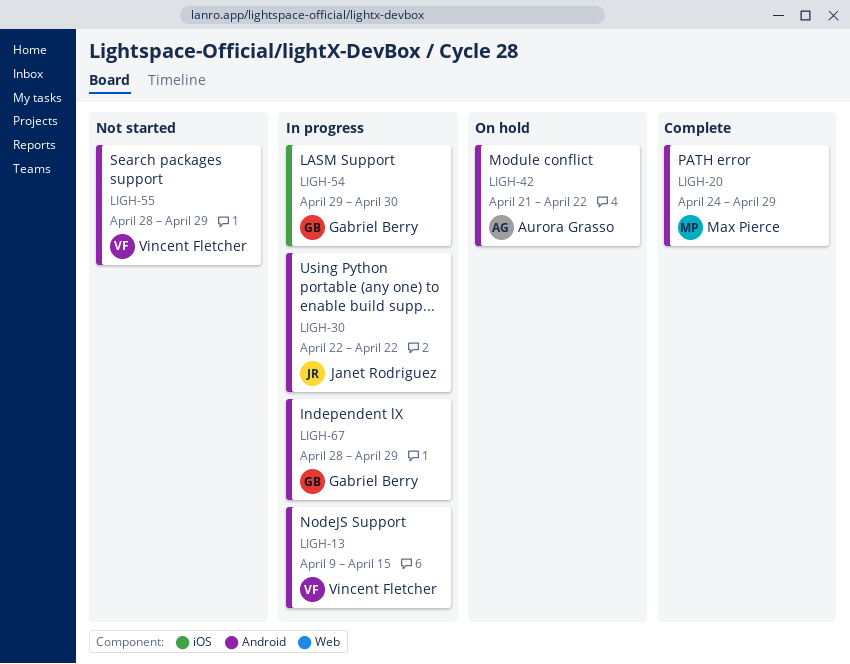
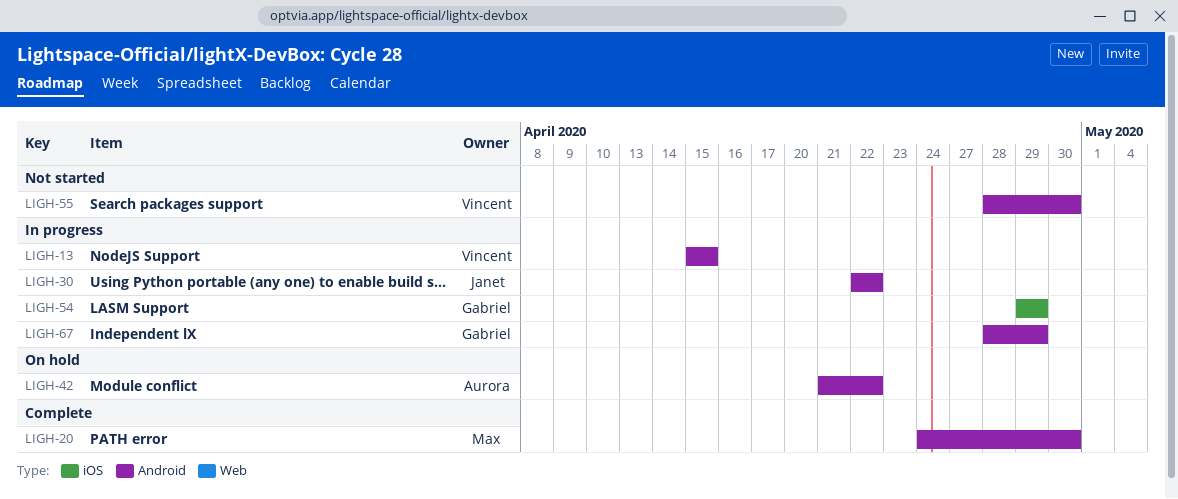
LIGH-13, start: Apr 9 -> Apr 15
LIGH-20, due: Apr 29 -> Apr 30
LIGH-54, due: Apr 30 -> Apr 29
LIGH-55, due: Apr 29 -> Apr 30

